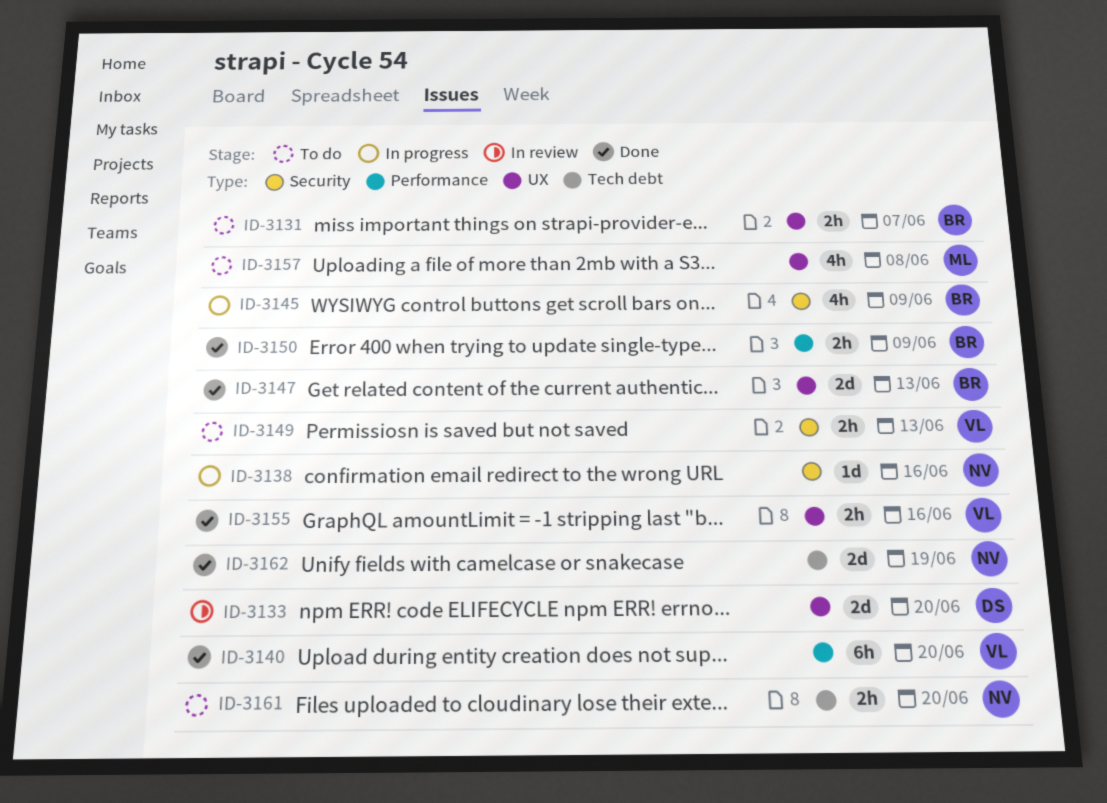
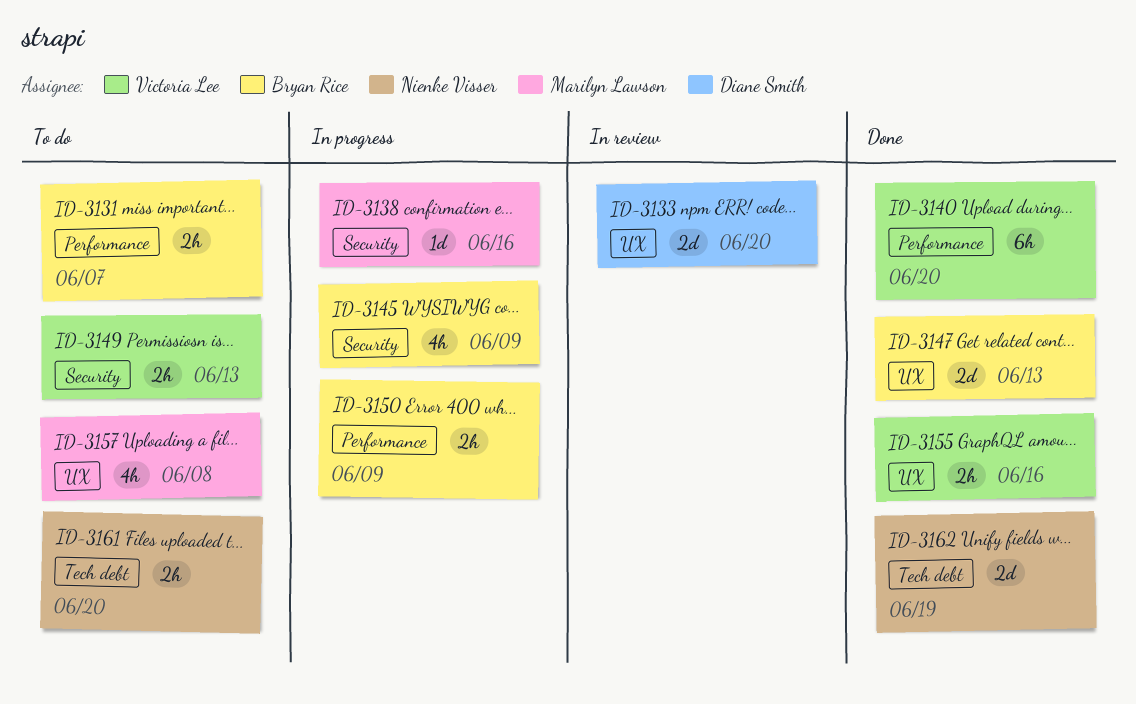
ID-3131, label: UX -> Performance
ID-3138, owner: Nienke Visser -> Marilyn Lawson
ID-3150, status: Done -> In progress

